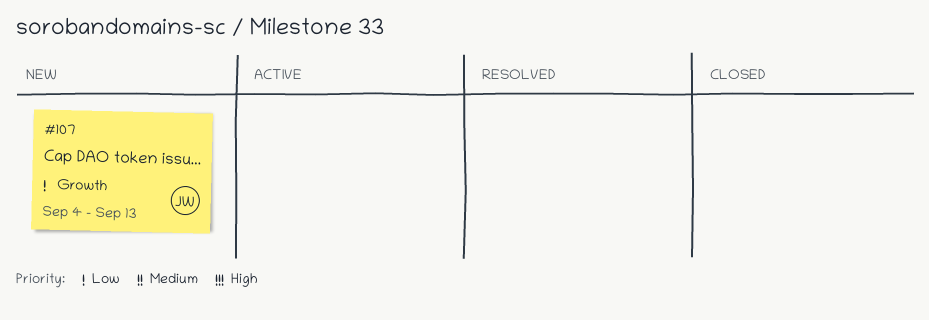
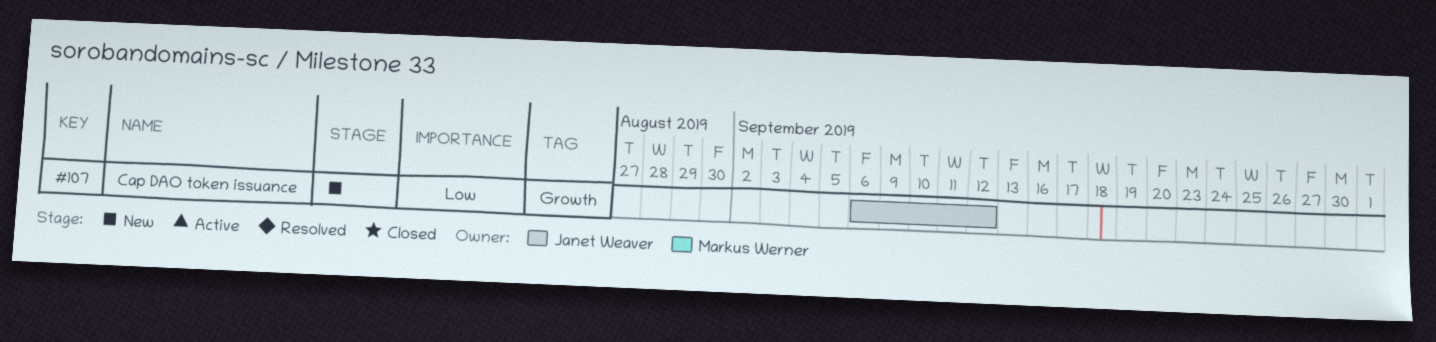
#107, start: Sep 4 -> Sep 6
#107, due: Sep 13 -> Sep 12

